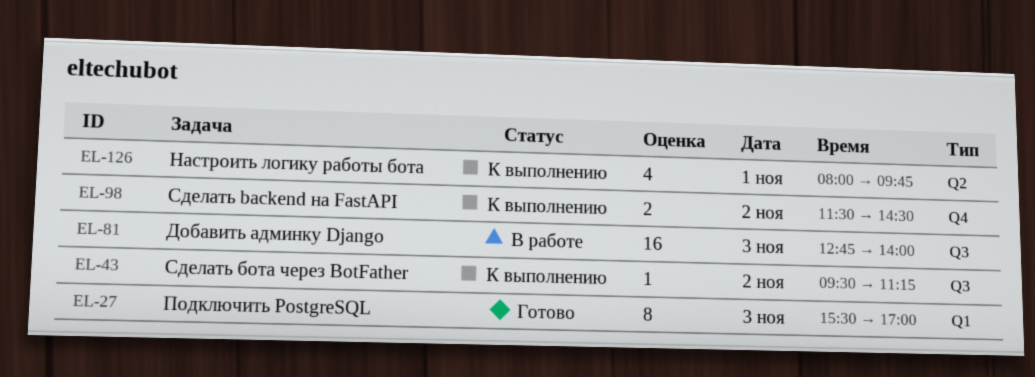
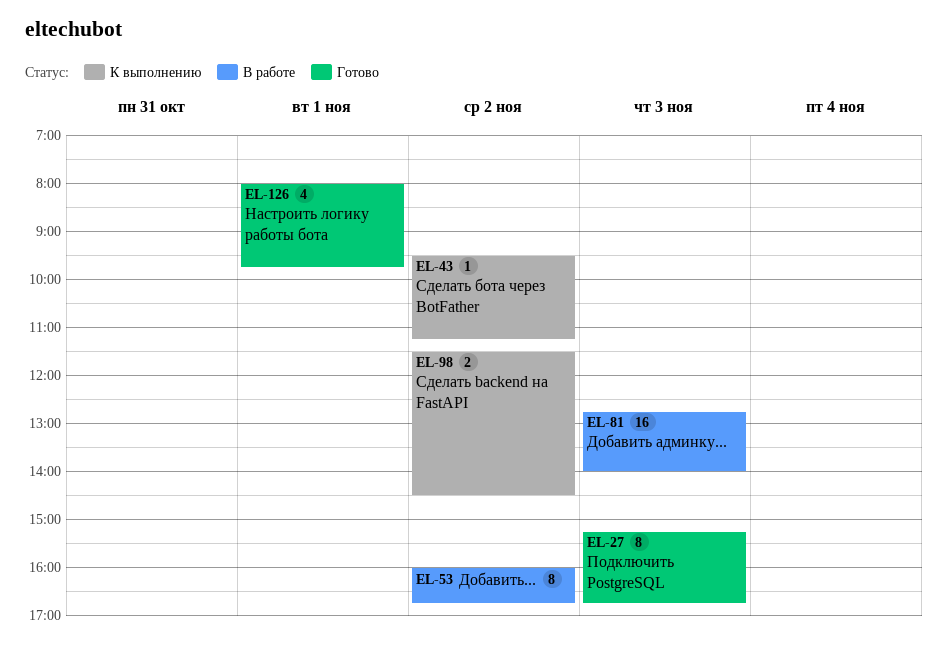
EL-27, begins: 15:30 -> 15:15
EL-27, ends: 17:00 -> 16:45
EL-53: none -> present
EL-126, status: К выполнению -> Готово

